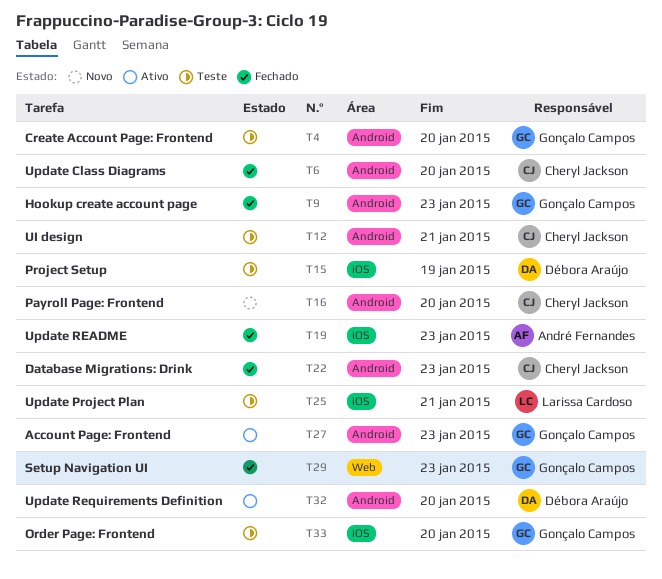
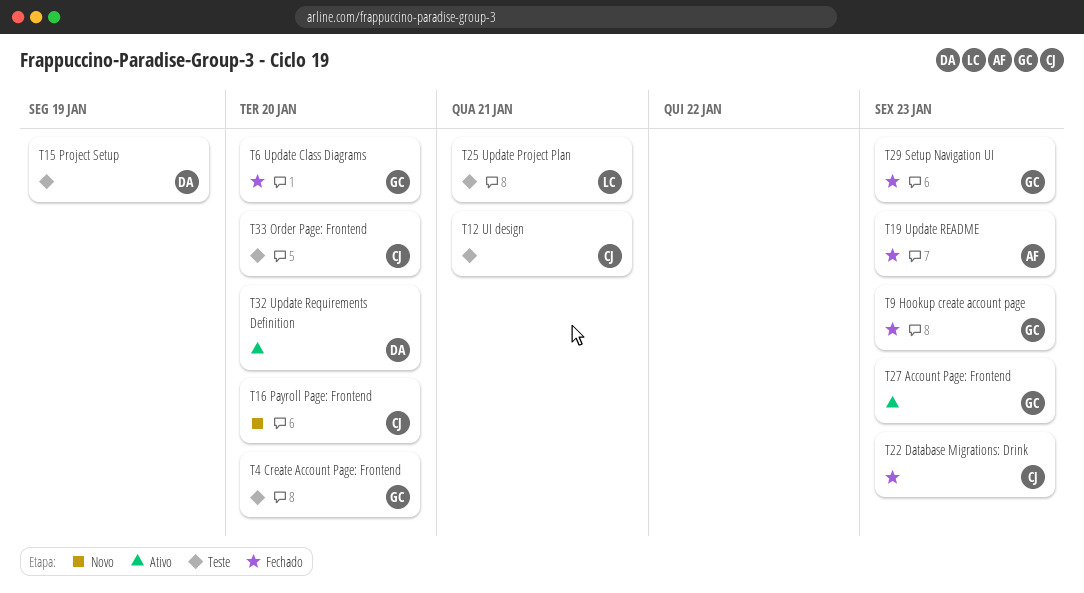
T6, owner: Cheryl Jackson -> Gonçalo Campos
T33, owner: Gonçalo Campos -> Cheryl Jackson

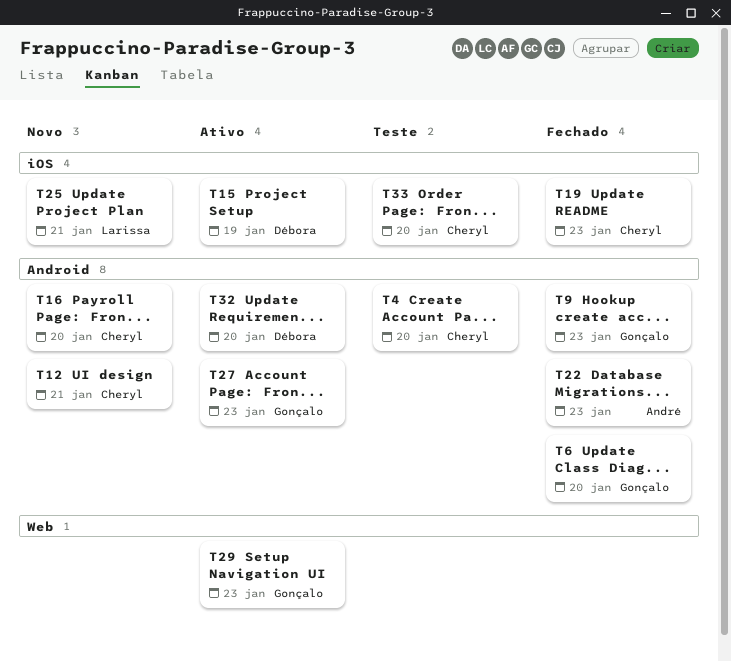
T4, owner: Gonçalo -> Cheryl
T12, status: Teste -> Novo
T15, status: Teste -> Ativo
T19, owner: André -> Cheryl
T22, owner: Cheryl -> André
T25, status: Teste -> Novo
T29, status: Fechado -> Ativo

